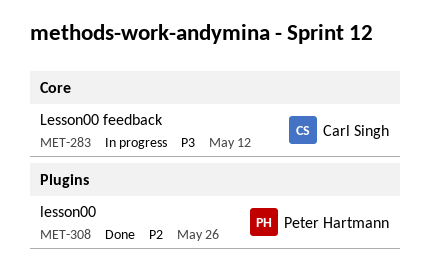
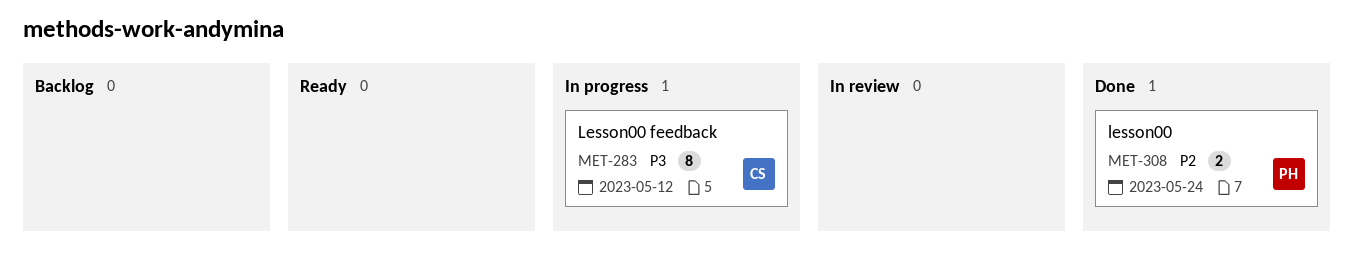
MET-308, due: May 26 -> May 24

